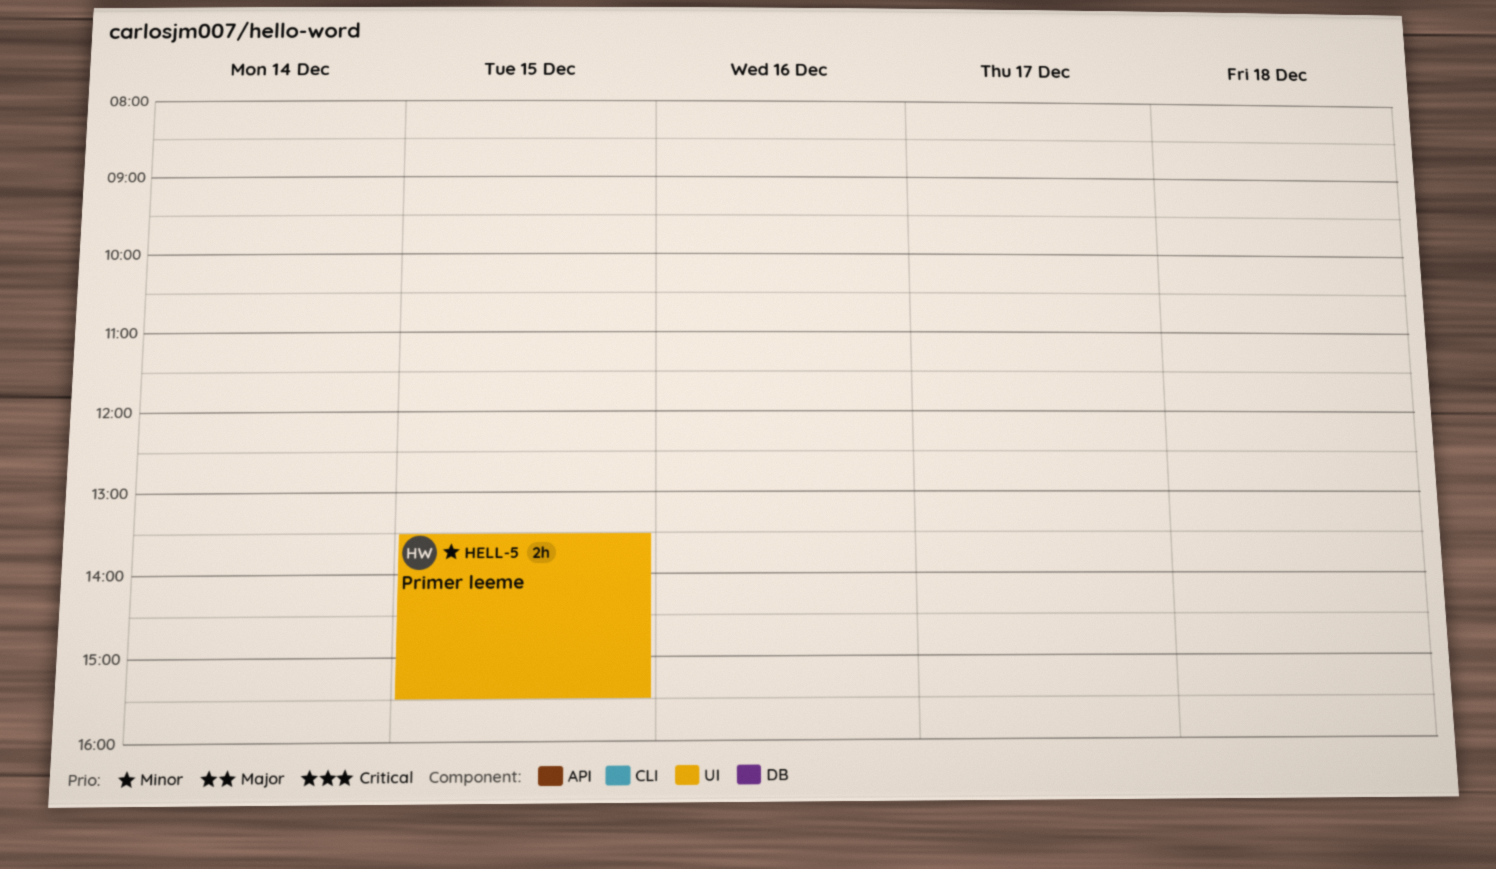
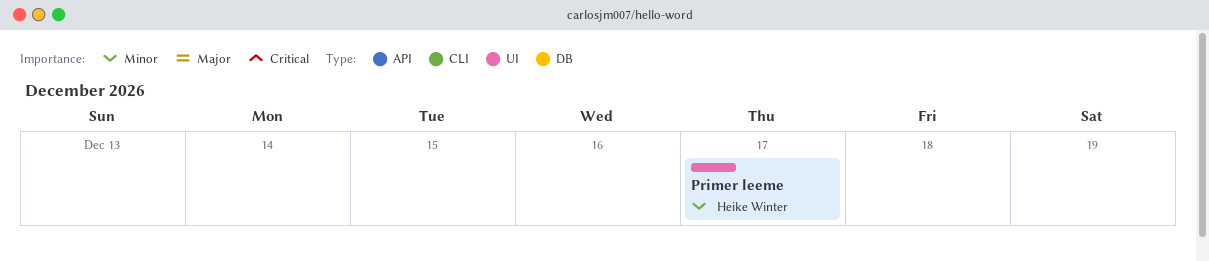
Primer leeme, day: Dec 15 -> Dec 17

